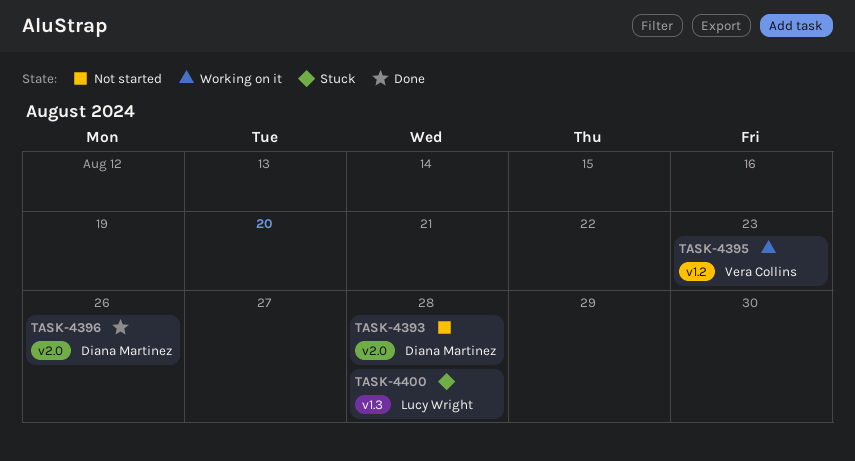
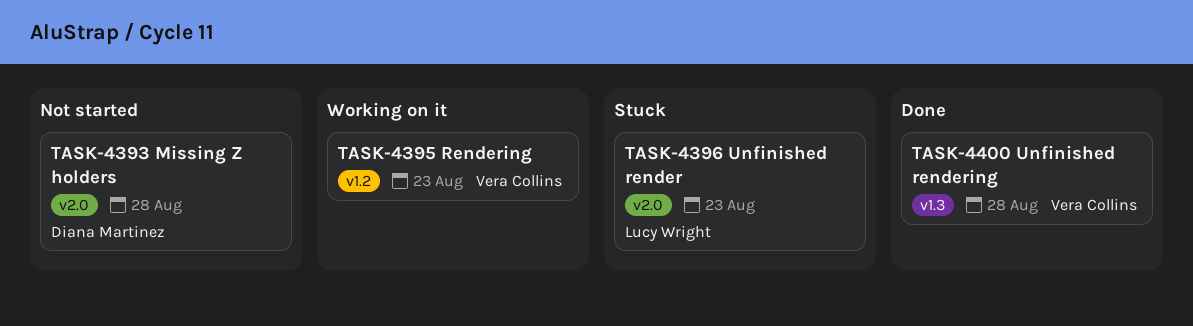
TASK-4396, status: Done -> Stuck
TASK-4396, owner: Diana Martinez -> Lucy Wright
TASK-4396, due: Aug 26 -> Aug 23
TASK-4400, status: Stuck -> Done
TASK-4400, owner: Lucy Wright -> Vera Collins

